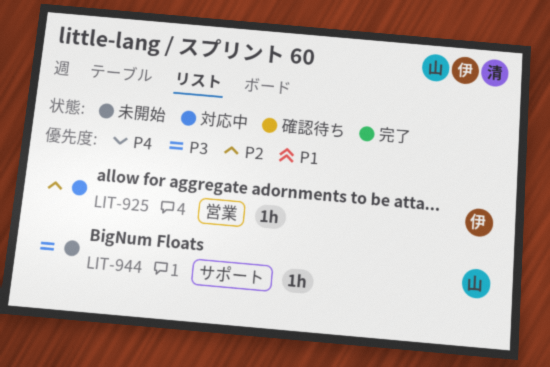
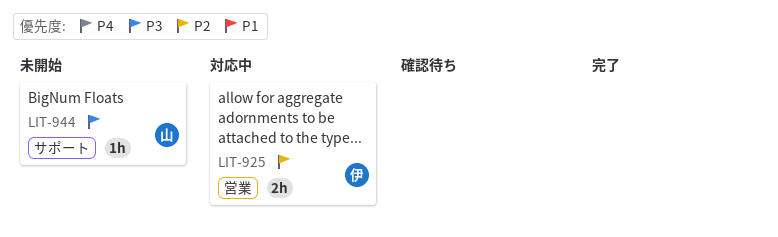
LIT-925, estimate: 1h -> 2h

